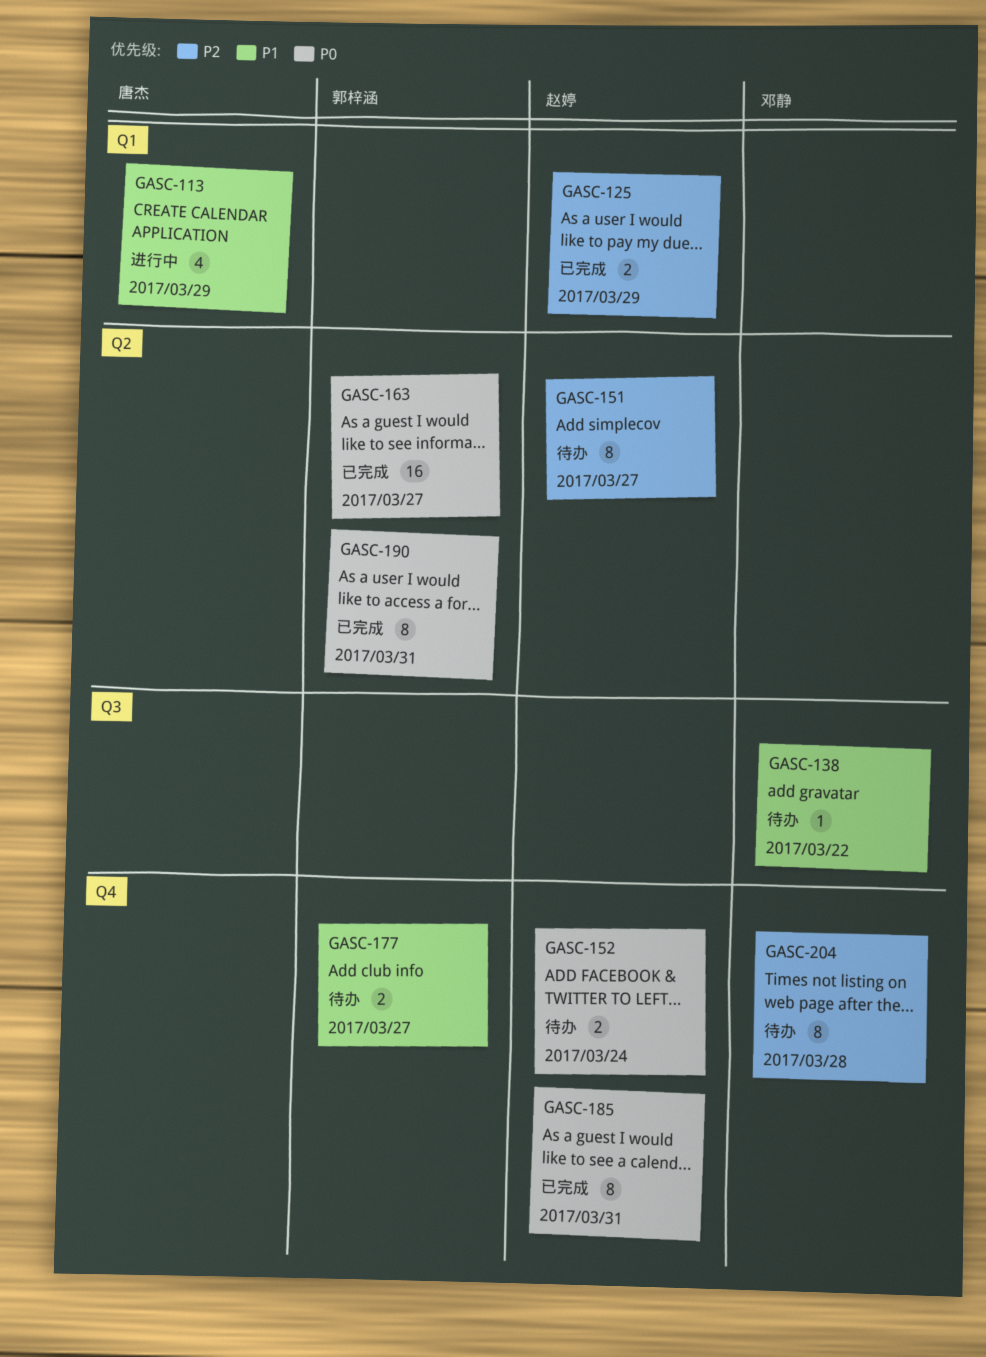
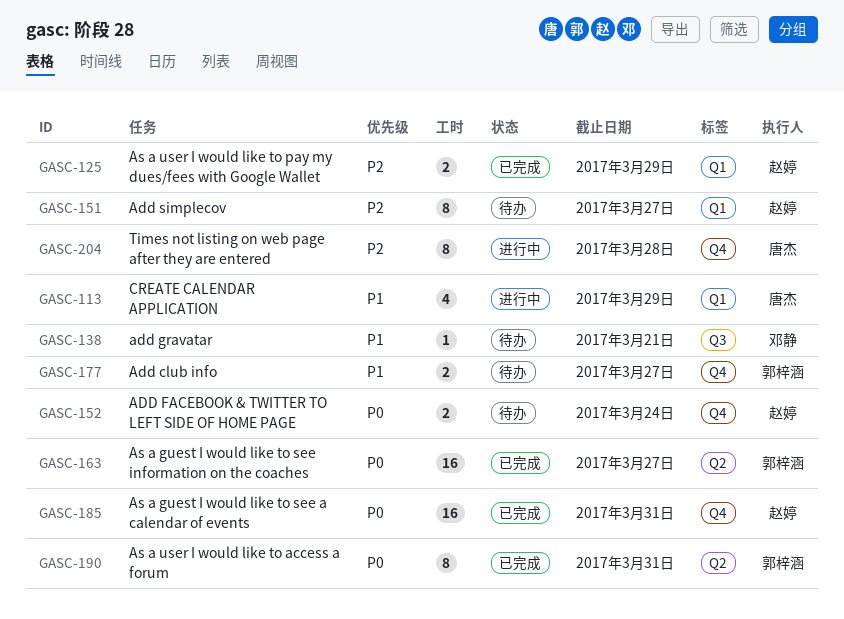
GASC-138, due: Mar 22 -> Mar 21
GASC-151, label: Q2 -> Q1
GASC-185, estimate: 8 -> 16
GASC-204, status: 待办 -> 进行中
GASC-204, owner: 邓静 -> 唐杰

